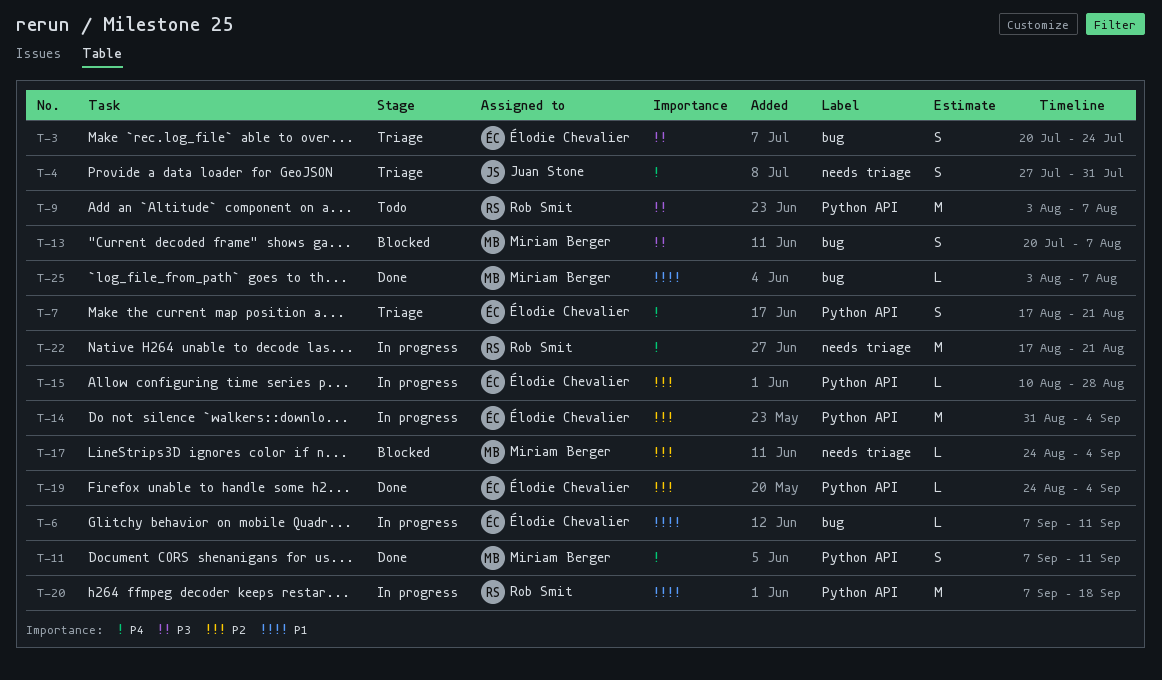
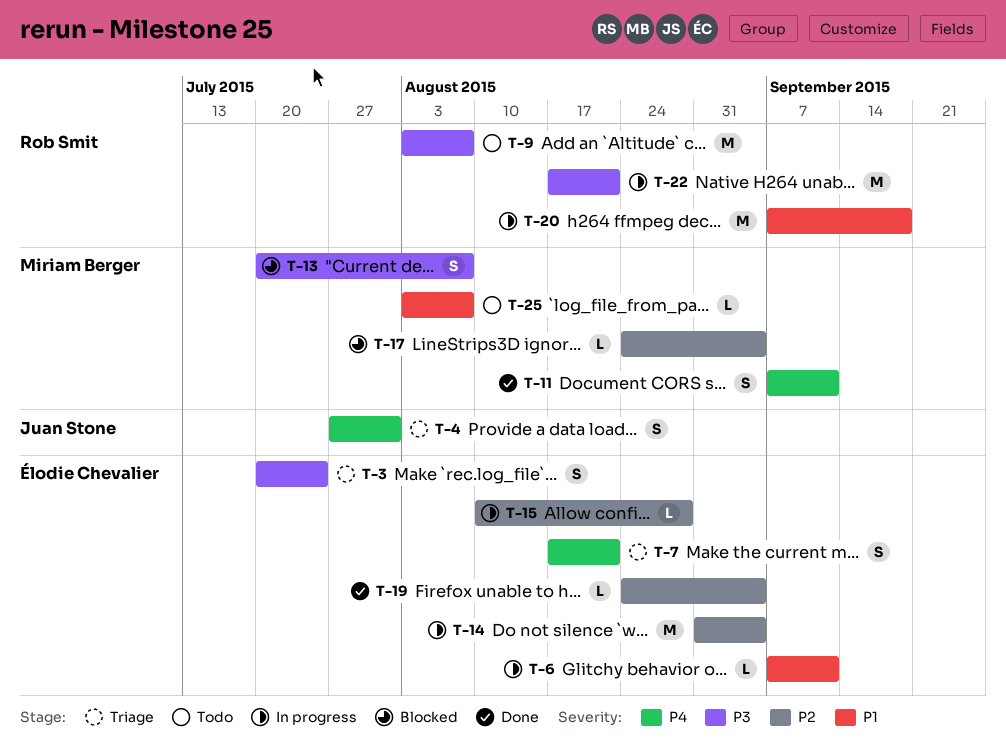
T-22, priority: P4 -> P3
T-25, status: Done -> Todo

